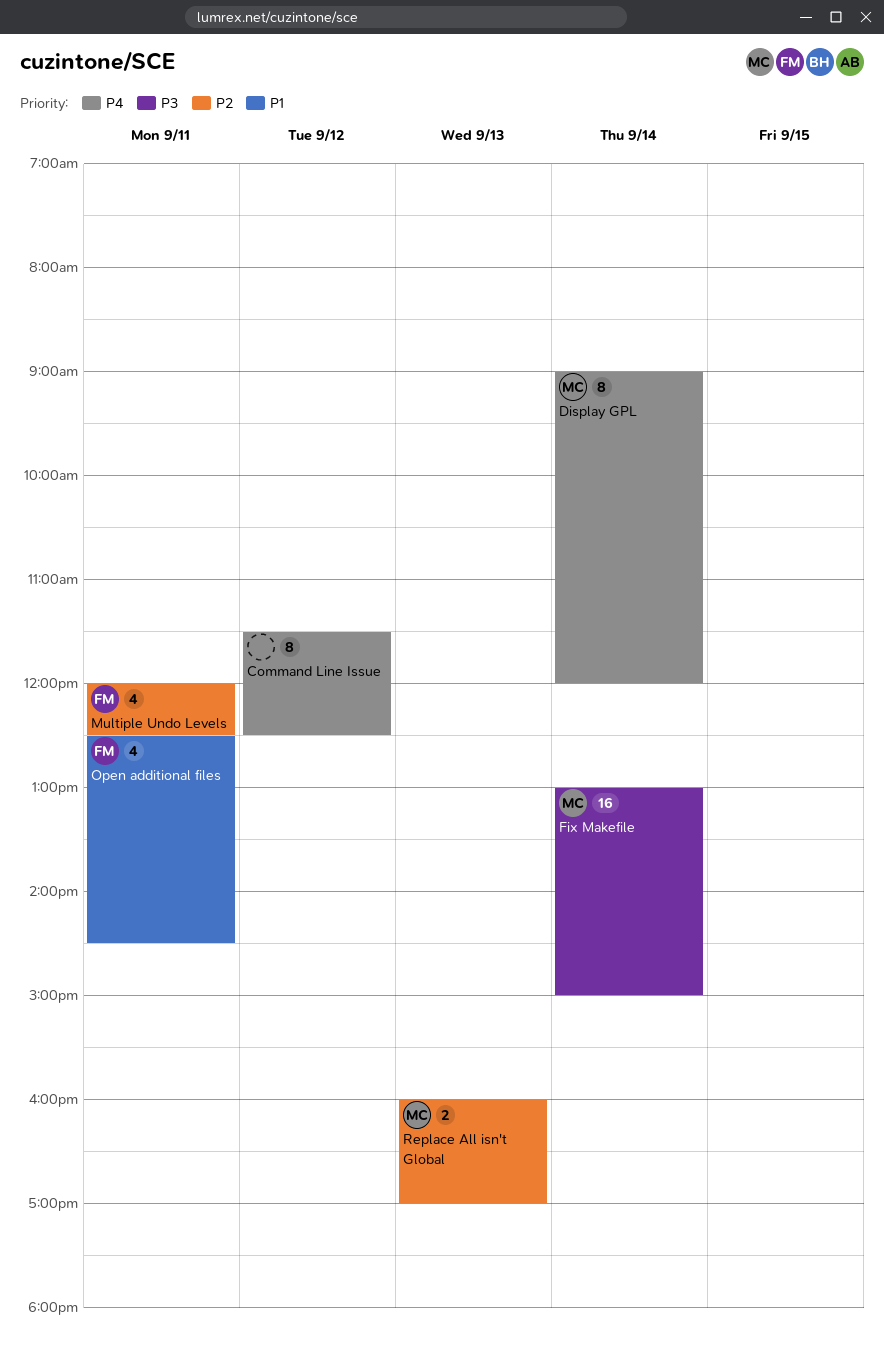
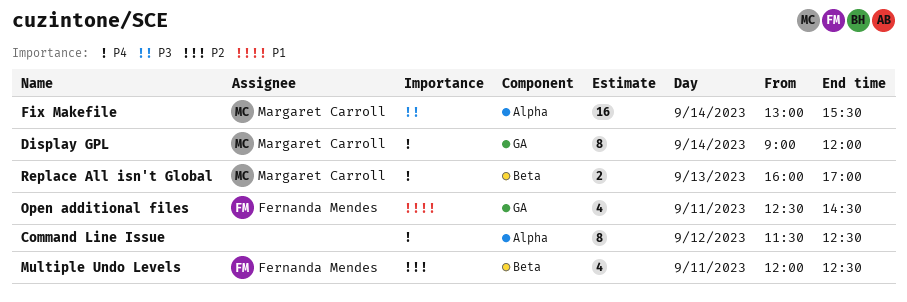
Fix Makefile, ends: 15:00 -> 15:30
Replace All isn't Global, priority: P2 -> P4

